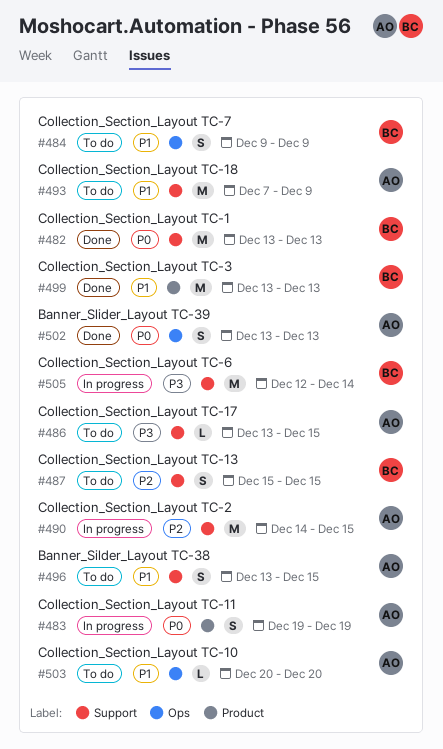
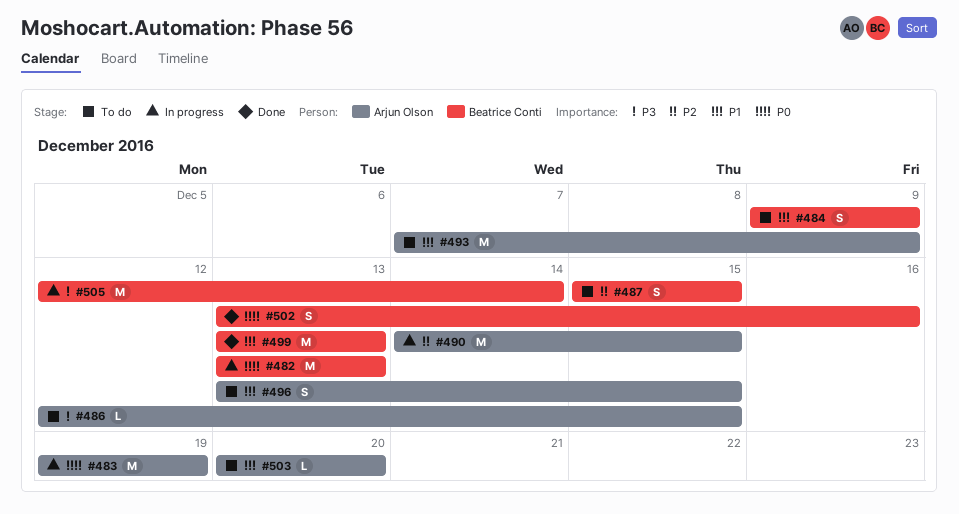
#482, status: Done -> In progress
#483, estimate: S -> M
#486, start: Dec 13 -> Dec 12
#502, owner: Arjun Olson -> Beatrice Conti
#502, due: Dec 13 -> Dec 16

